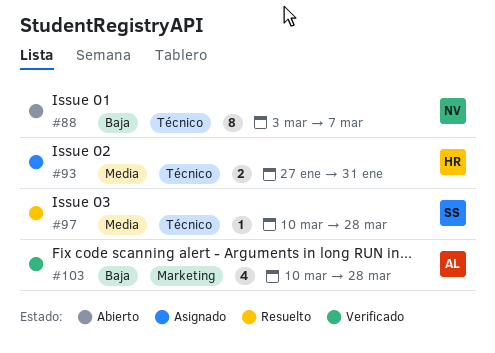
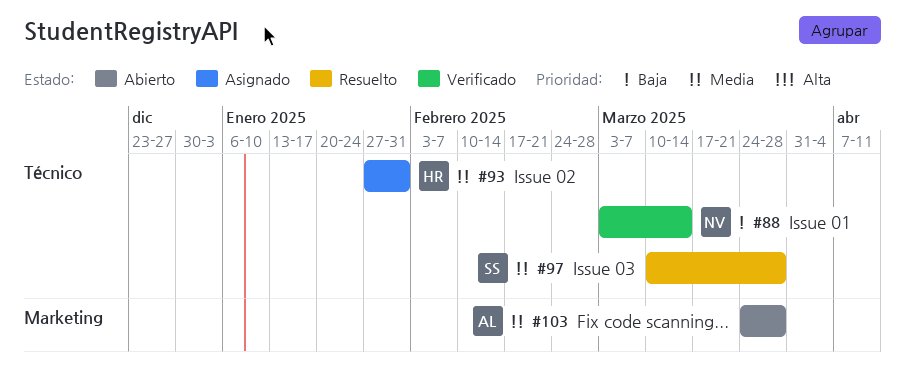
#88, status: Abierto -> Verificado
#88, due: Mar 7 -> Mar 14
#103, status: Verificado -> Abierto
#103, priority: Baja -> Media
#103, start: Mar 10 -> Mar 24

